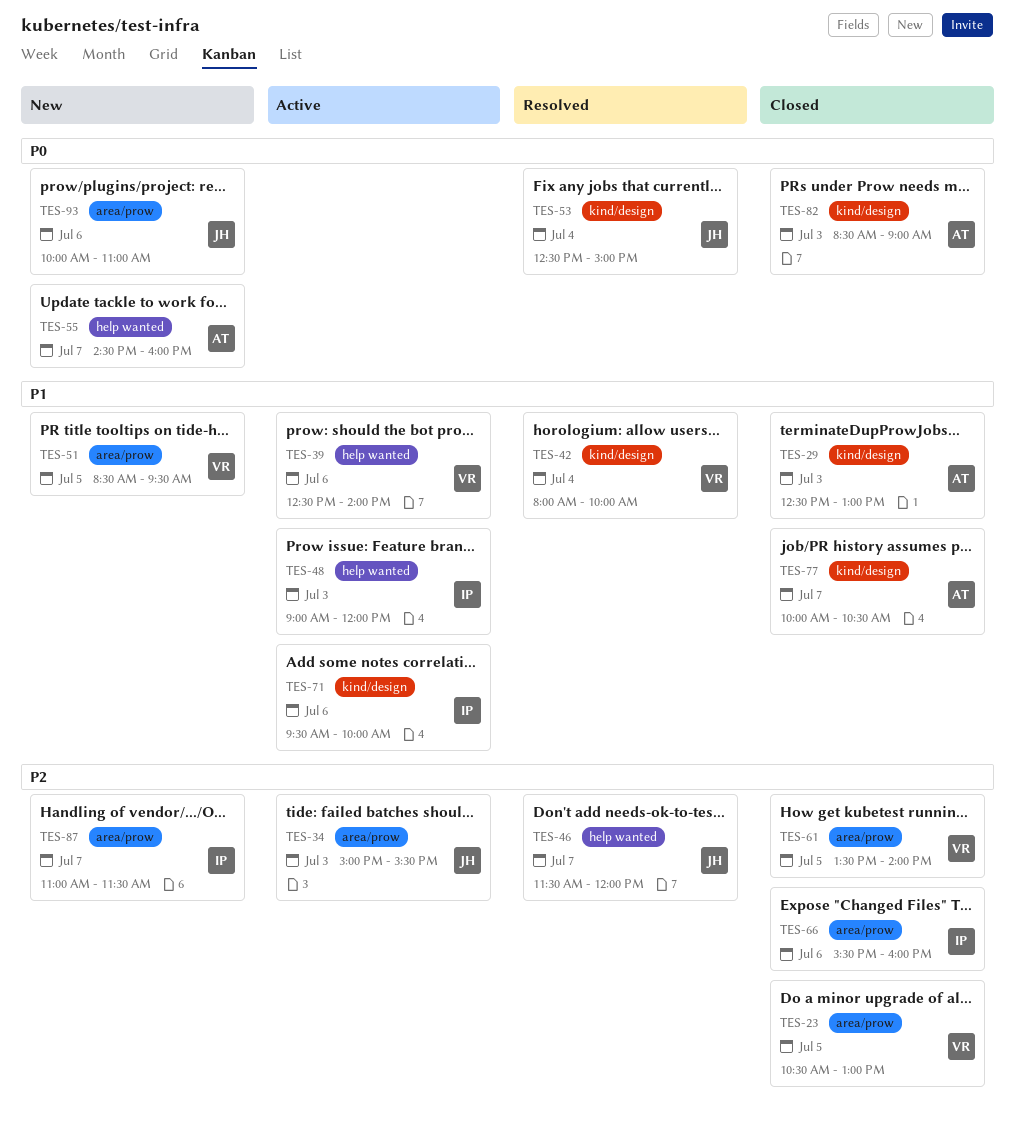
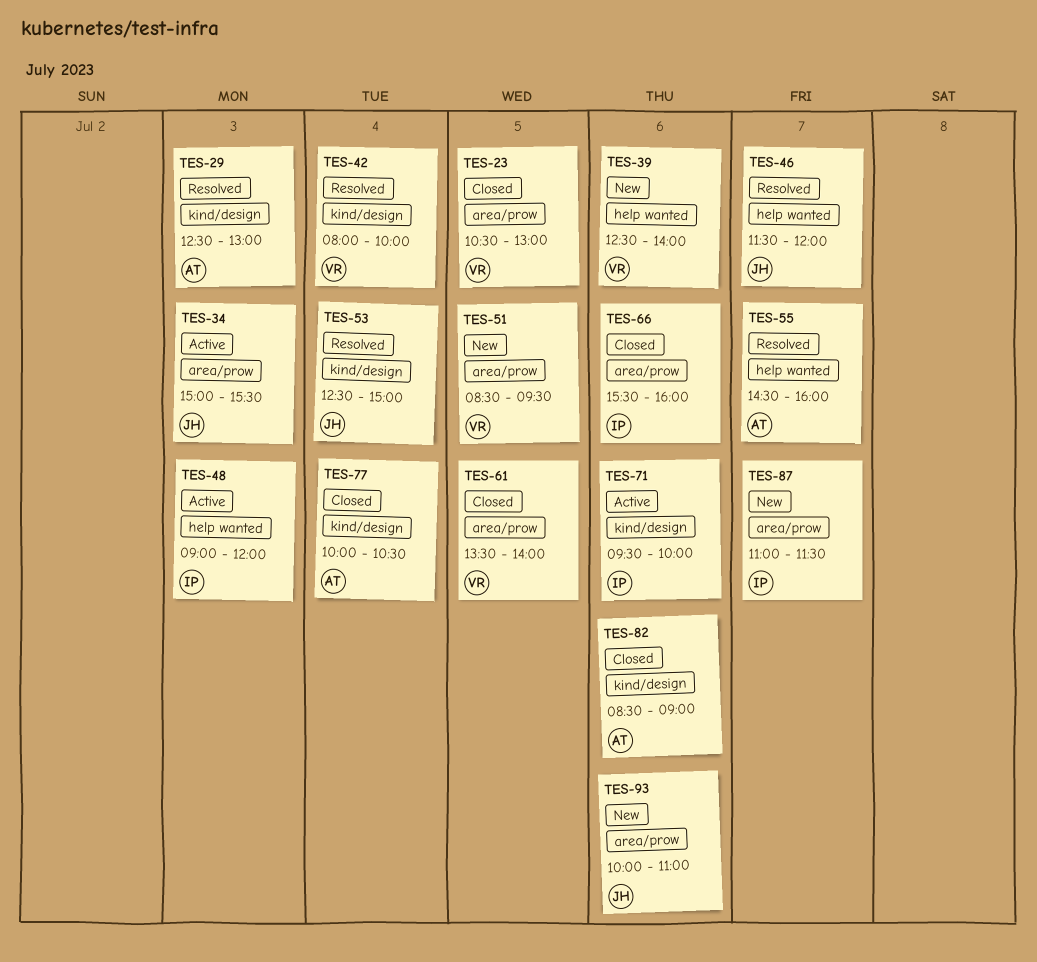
TES-29, status: Closed -> Resolved
TES-39, status: Active -> New
TES-55, status: New -> Resolved
TES-77, day: Jul 7 -> Jul 4
TES-82, day: Jul 3 -> Jul 6

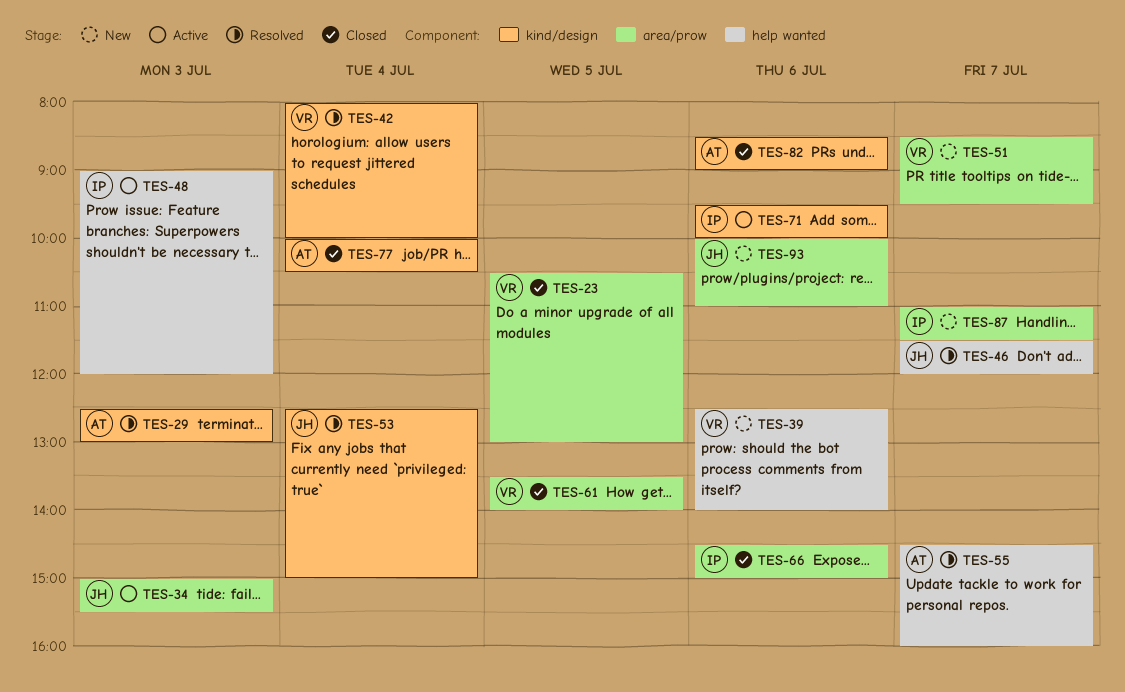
TES-51, day: Jul 5 -> Jul 7
TES-66, begins: 15:30 -> 14:30
TES-66, ends: 16:00 -> 15:00

